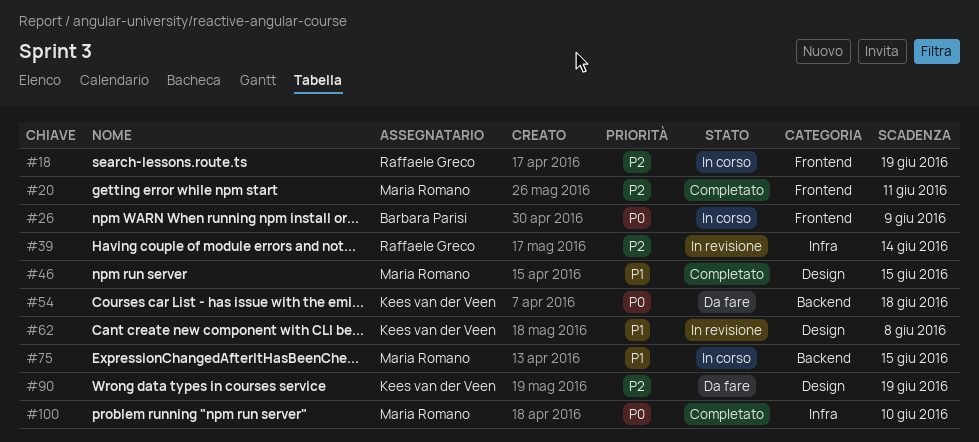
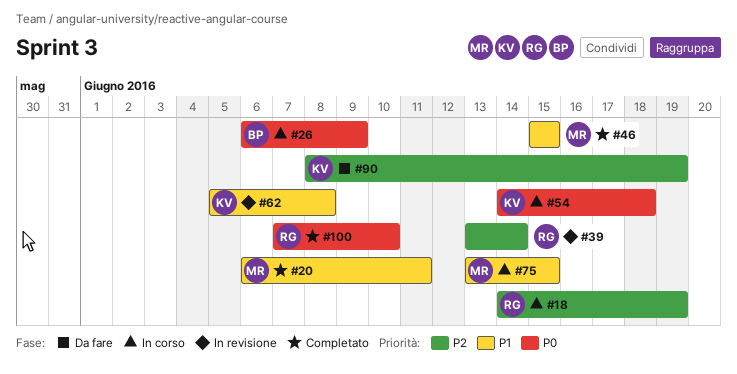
#20, priority: P2 -> P1
#54, status: Da fare -> In corso
#100, owner: Maria Romano -> Raffaele Greco

